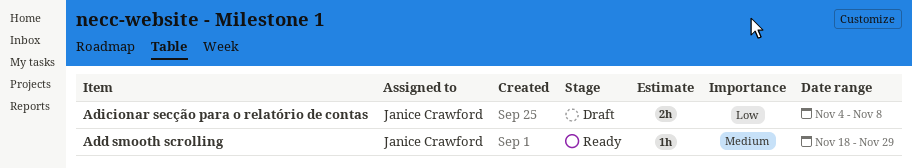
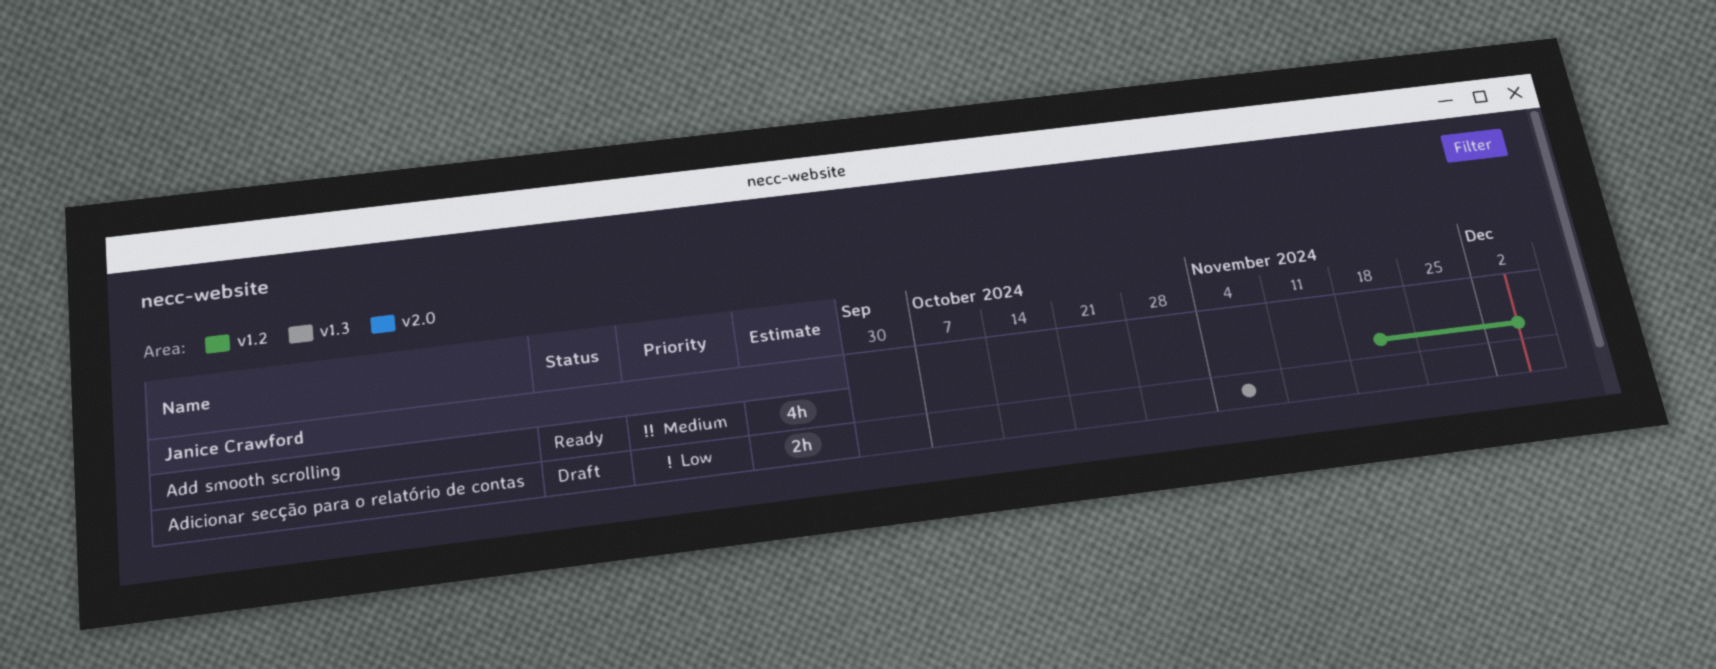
Add smooth scrolling, estimate: 1h -> 4h
Add smooth scrolling, due: Nov 29 -> Dec 6

